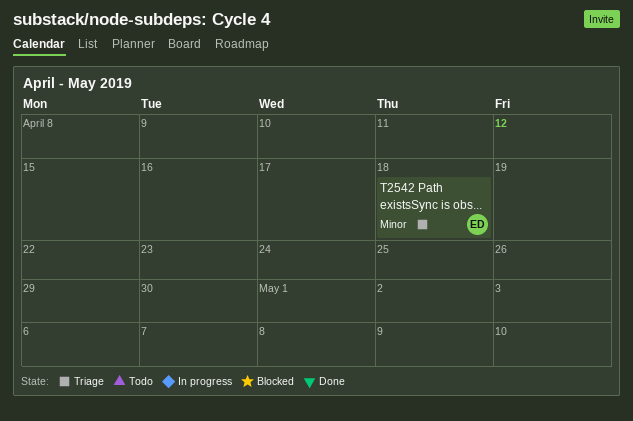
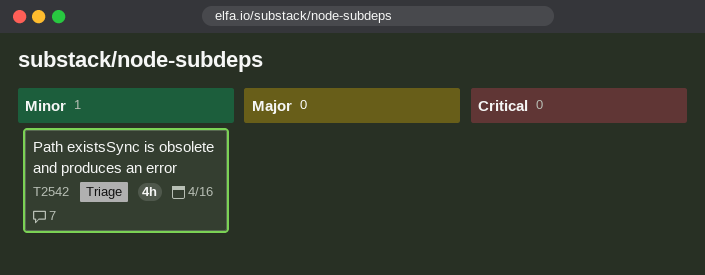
T2542, due: Apr 18 -> Apr 16

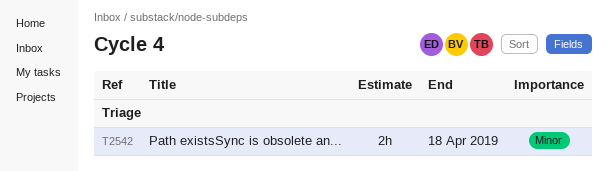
T2542, estimate: 4h -> 2h
T2542, due: Apr 16 -> Apr 18

